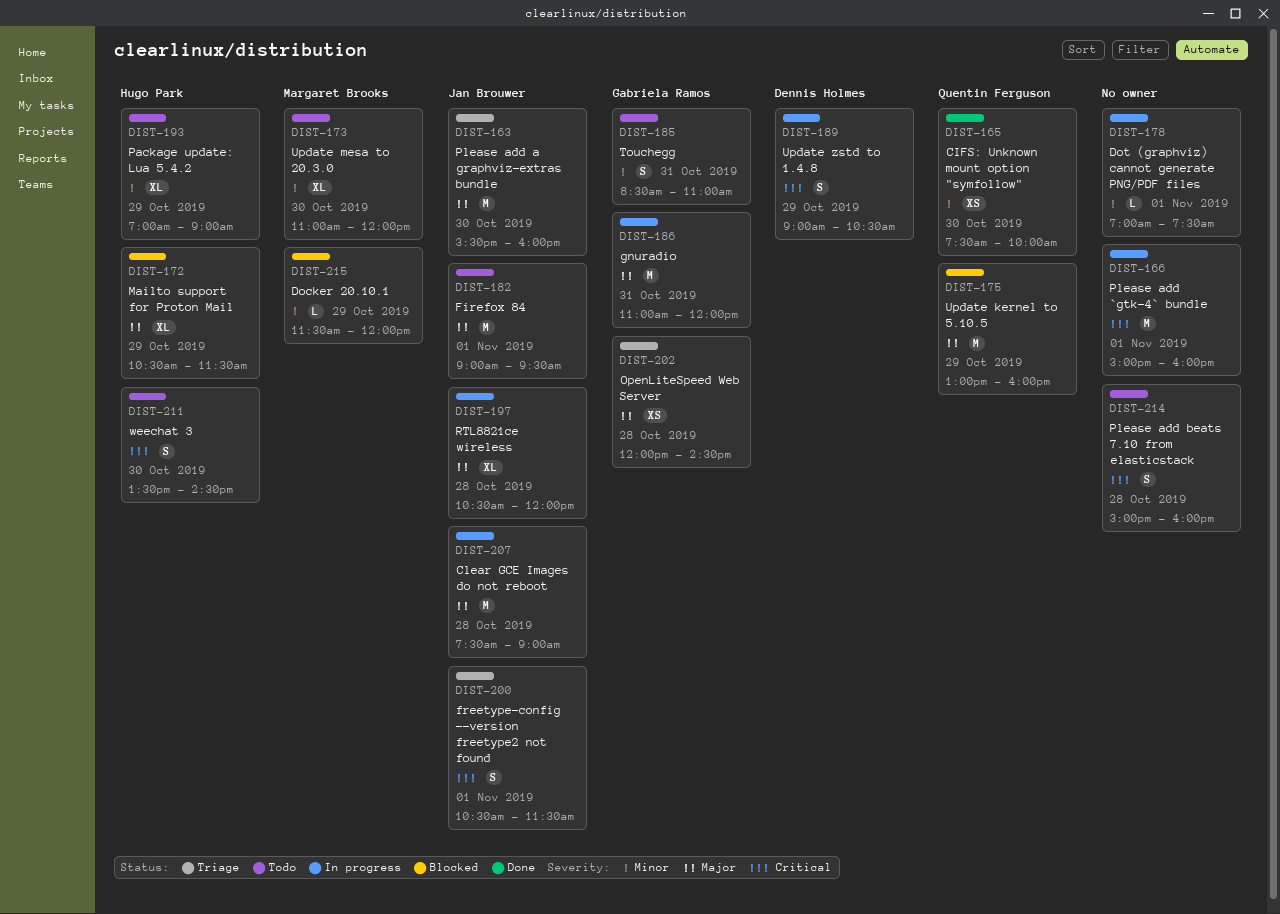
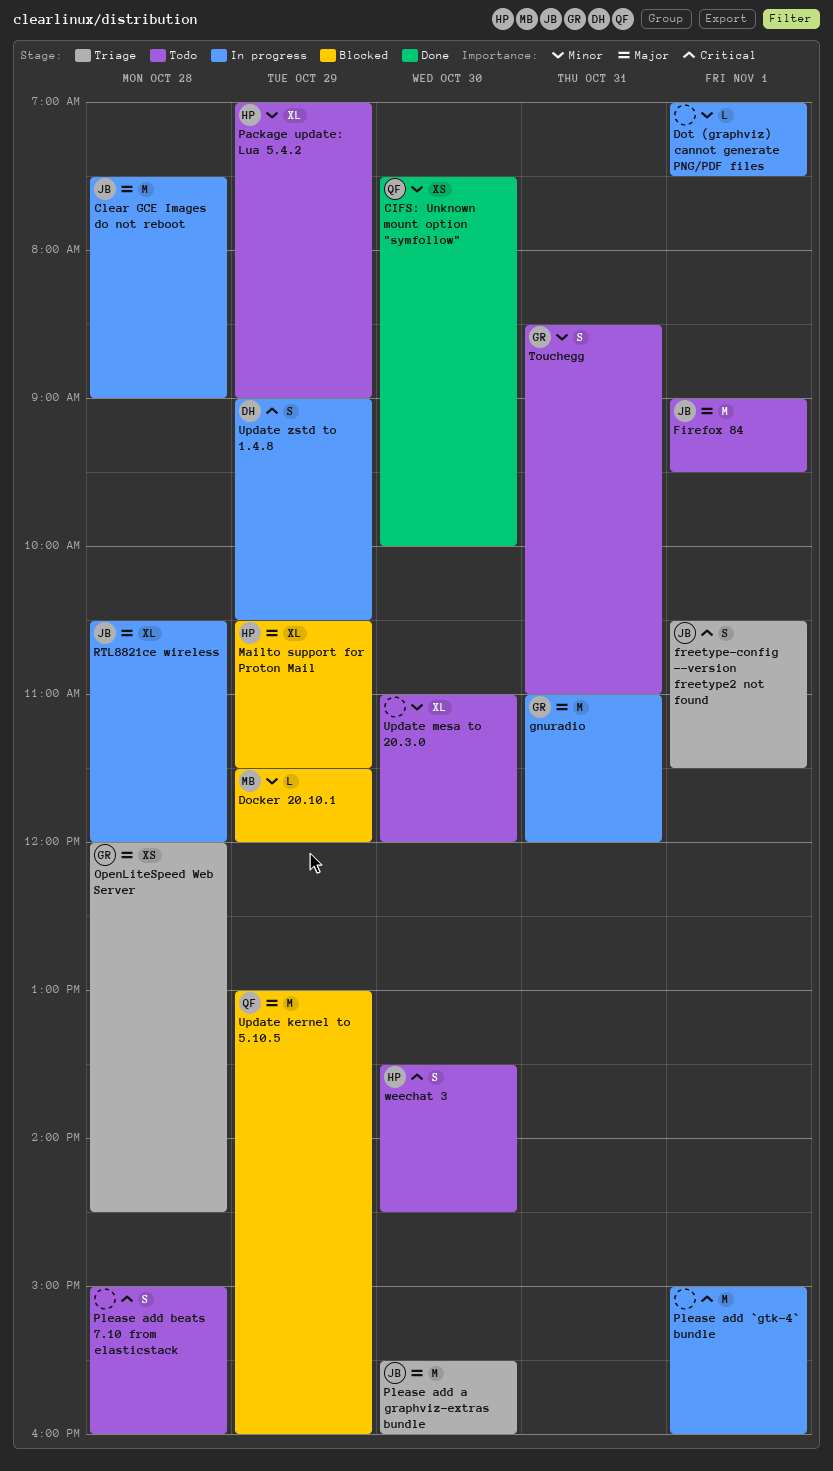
Update mesa to 20.3.0, owner: Margaret Brooks -> none

